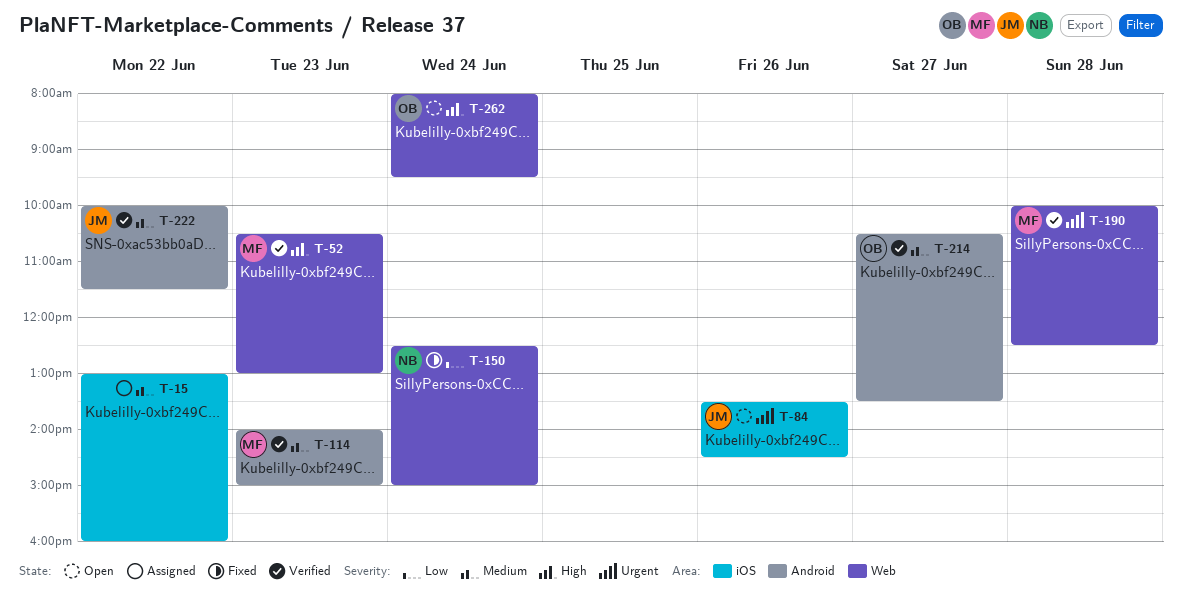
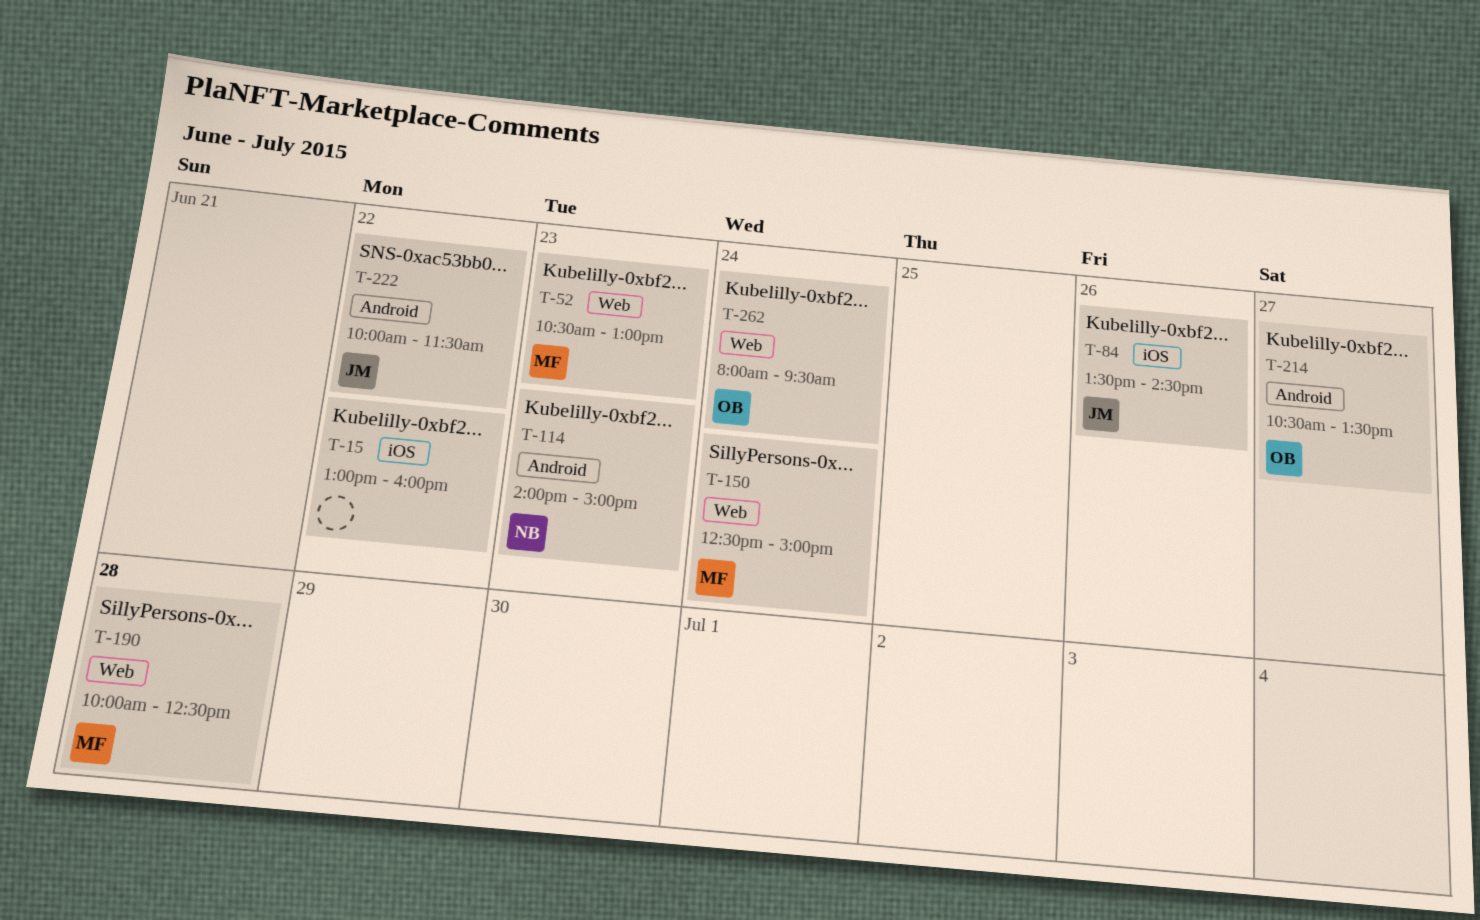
T-114, owner: MF -> NB
T-150, owner: NB -> MF

